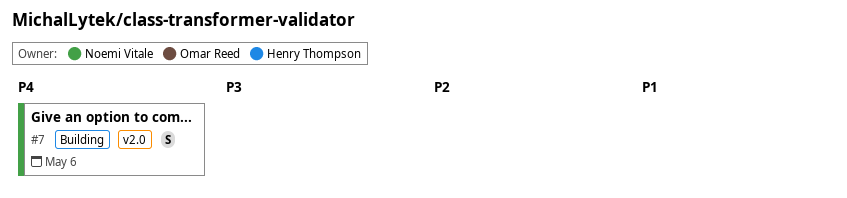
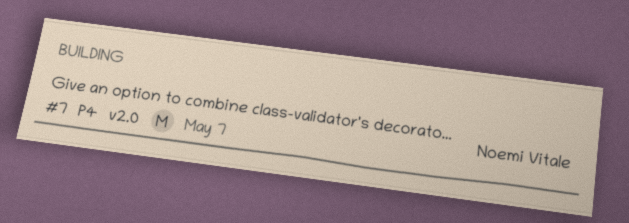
#7, estimate: S -> M
#7, due: May 6 -> May 7

